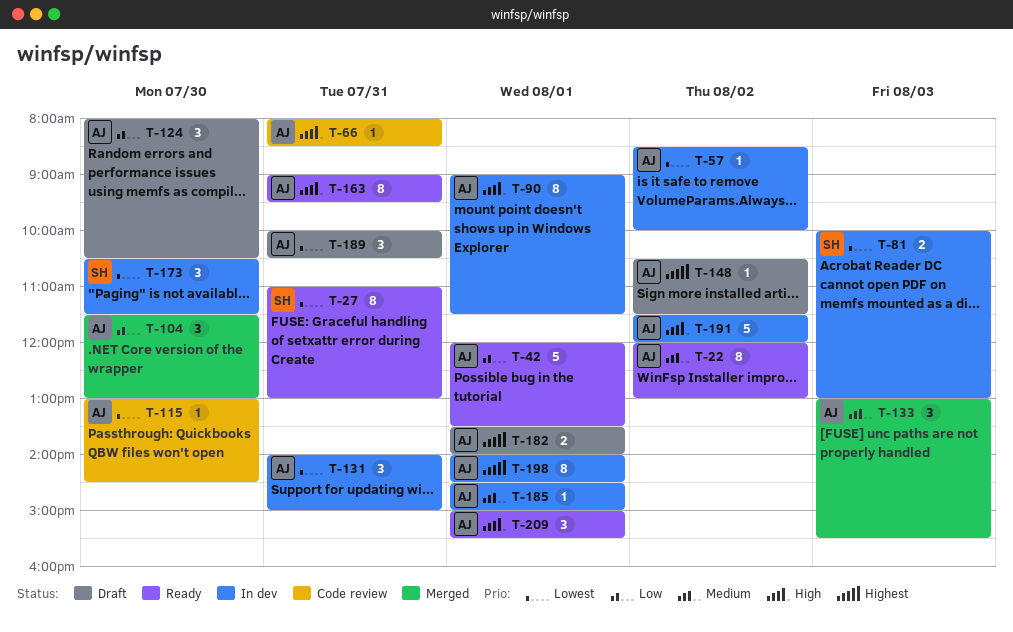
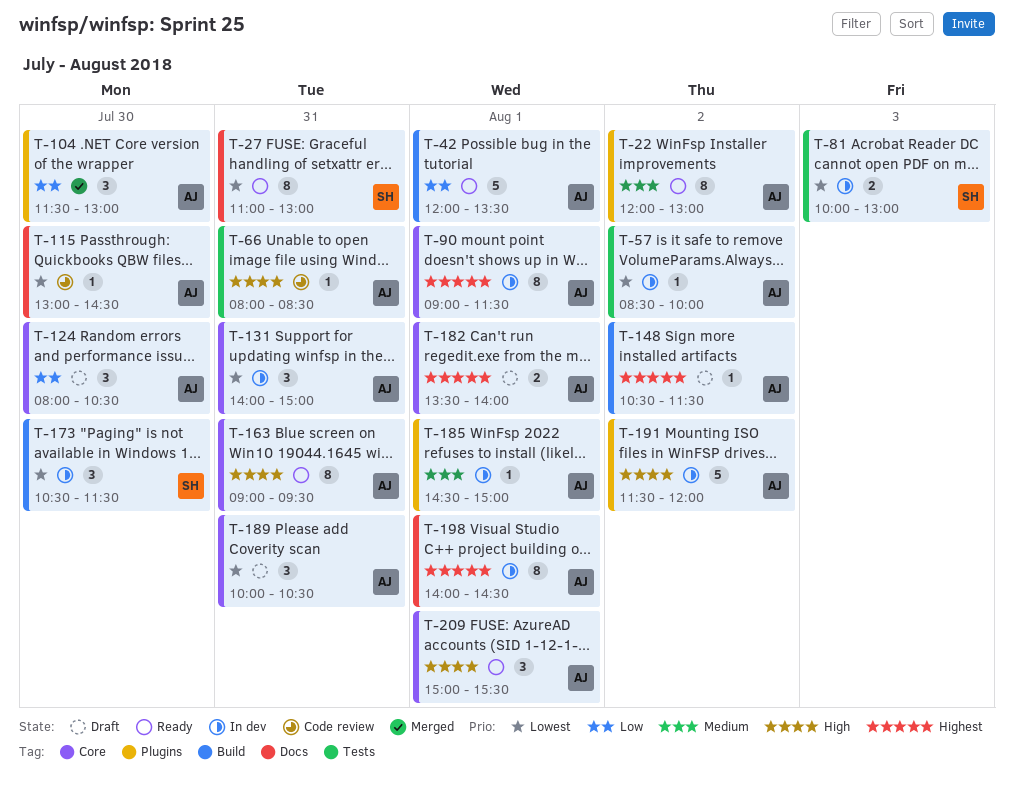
T-90, priority: High -> Highest
T-133: present -> none

